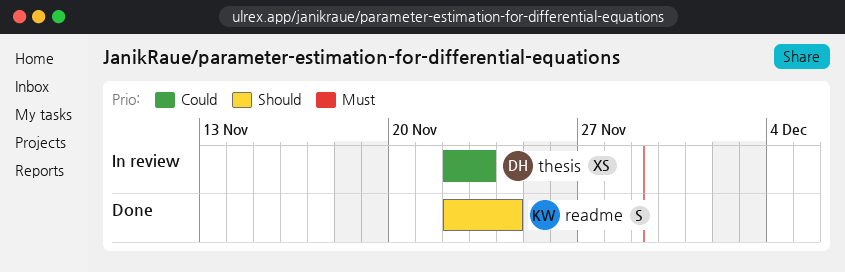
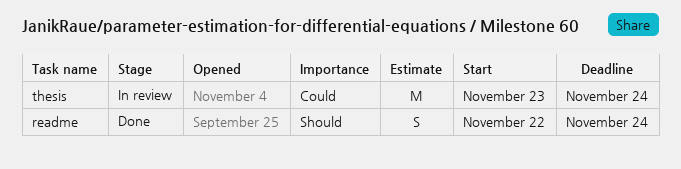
thesis, estimate: XS -> M
thesis, start: Nov 22 -> Nov 23
thesis, due: Nov 23 -> Nov 24

